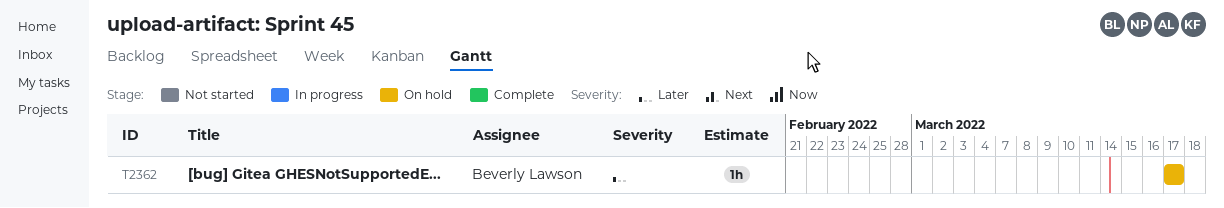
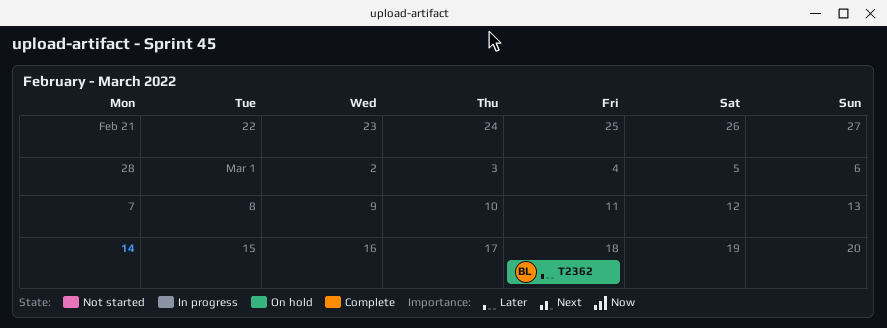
T2362, start: Mar 17 -> Mar 18
T2362, due: Mar 17 -> Mar 18

